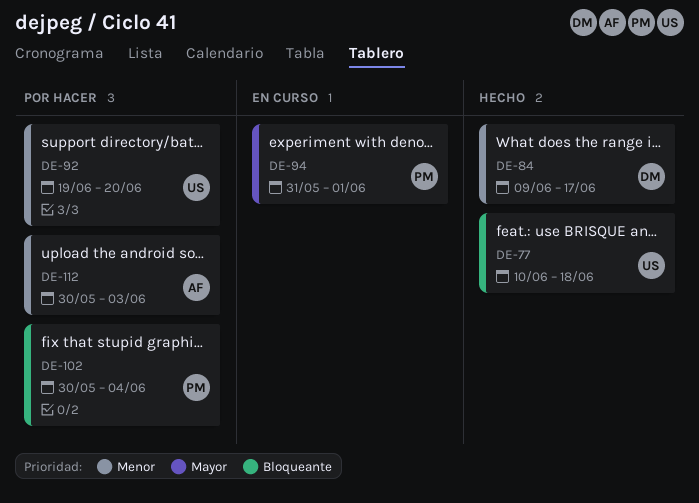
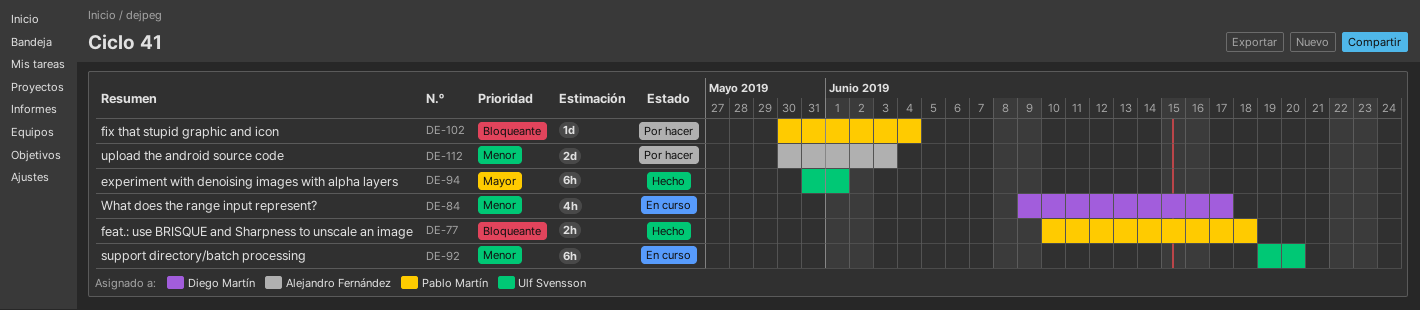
DE-77, owner: Ulf Svensson -> Pablo Martín
DE-84, status: Hecho -> En curso
DE-92, status: Por hacer -> En curso
DE-94, status: En curso -> Hecho
DE-94, owner: Pablo Martín -> Ulf Svensson

